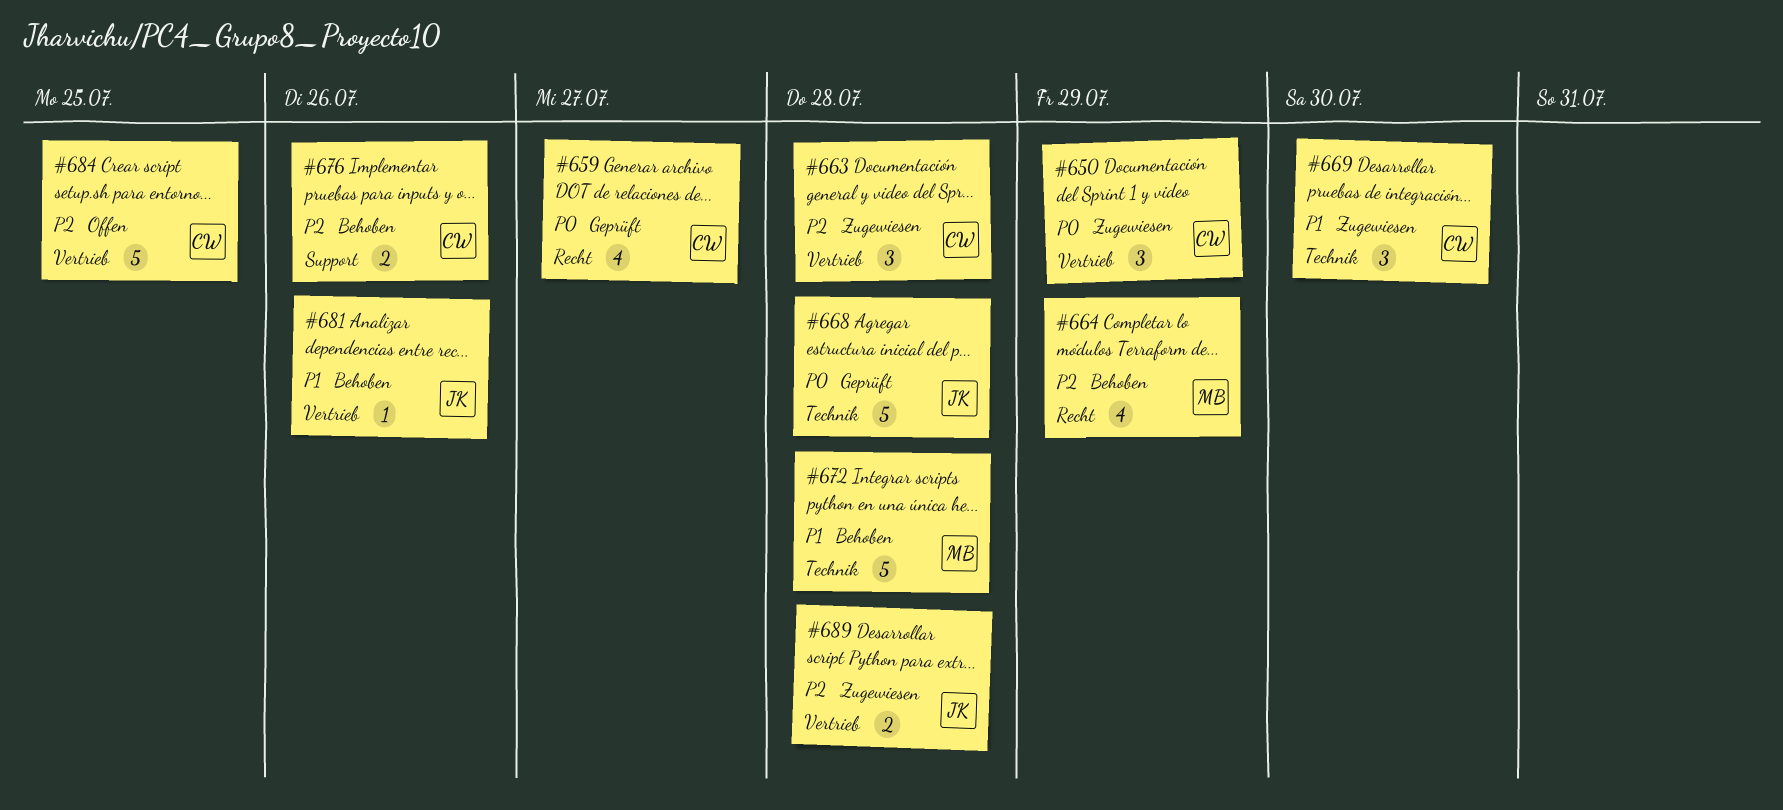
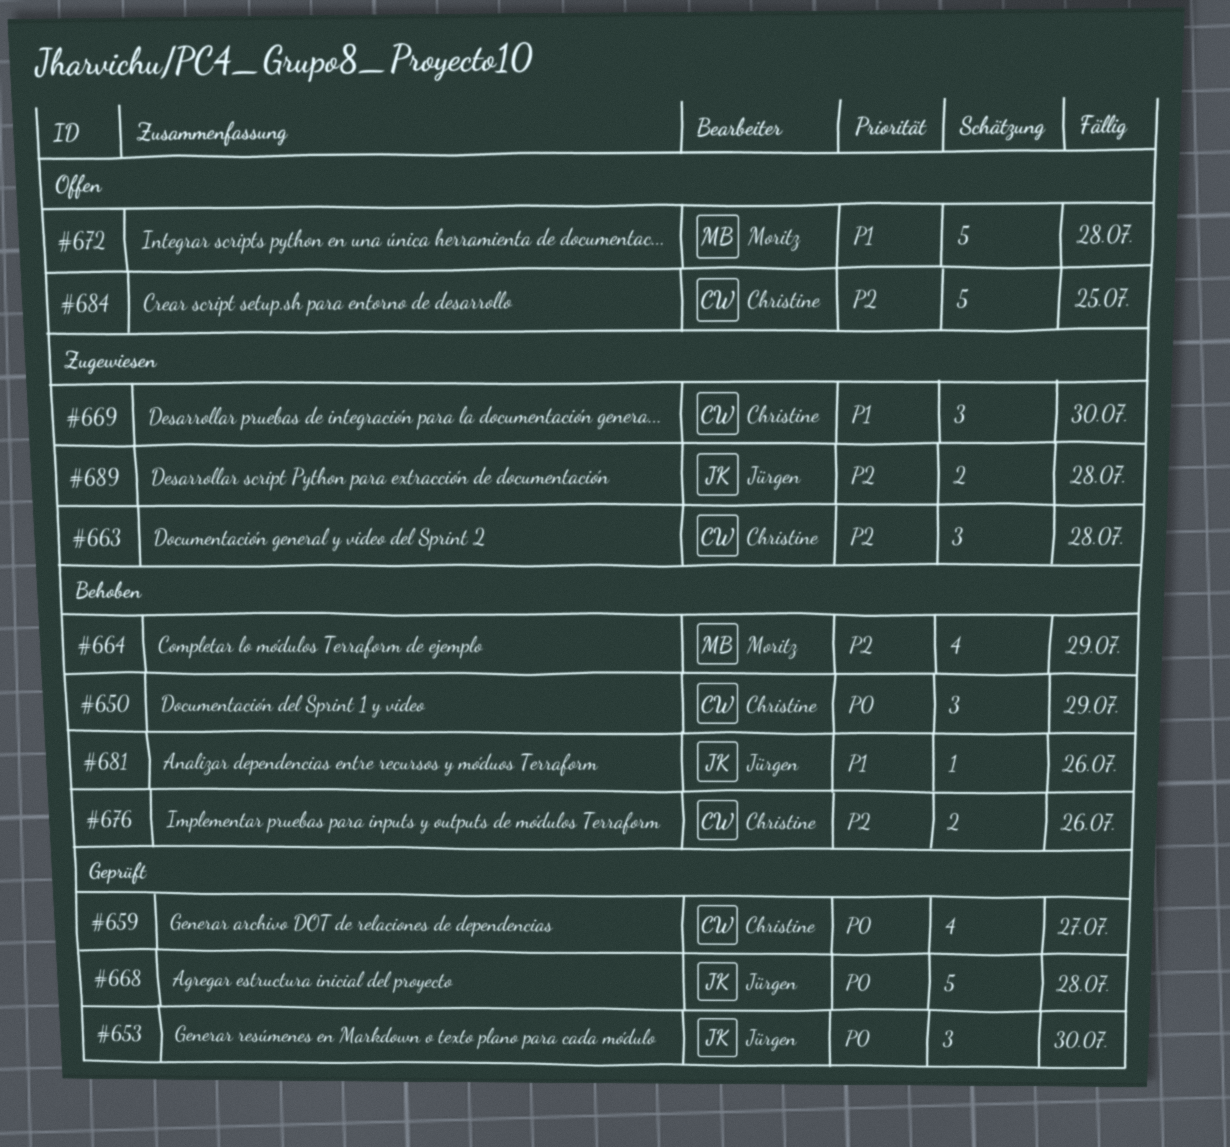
#650, status: Zugewiesen -> Behoben
#653: none -> present
#672, status: Behoben -> Offen

